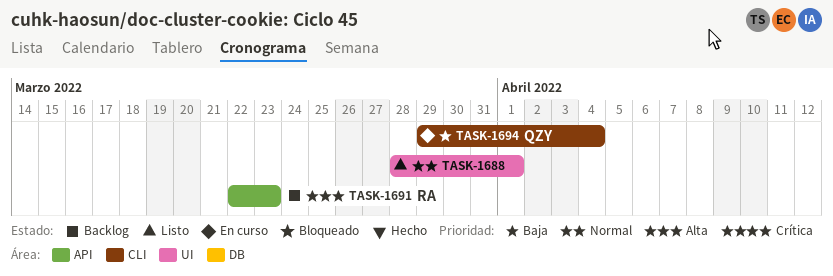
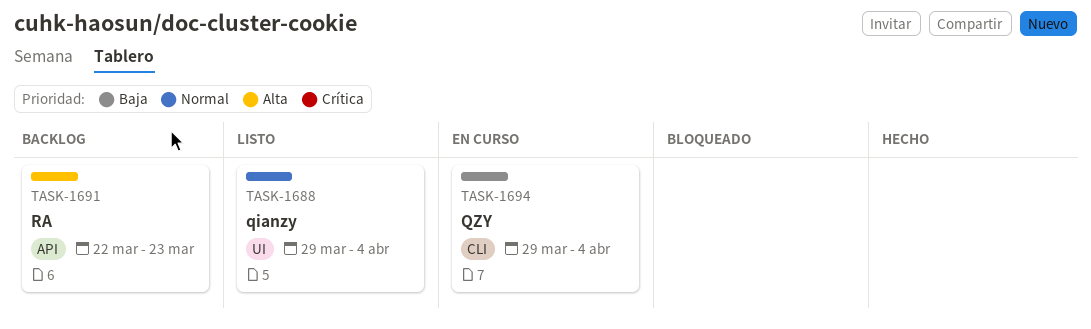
TASK-1688, start: Mar 28 -> Mar 29
TASK-1688, due: Apr 1 -> Apr 4

